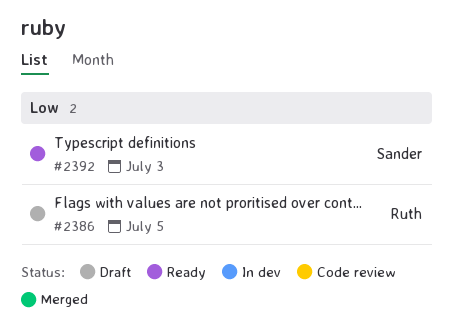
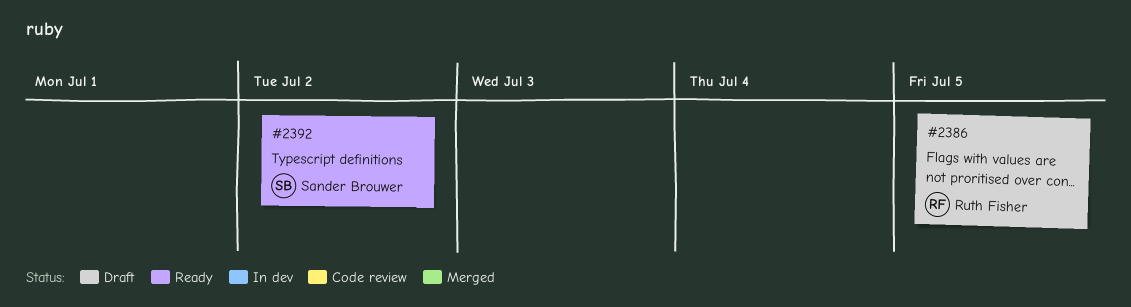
#2392, due: Jul 3 -> Jul 2

